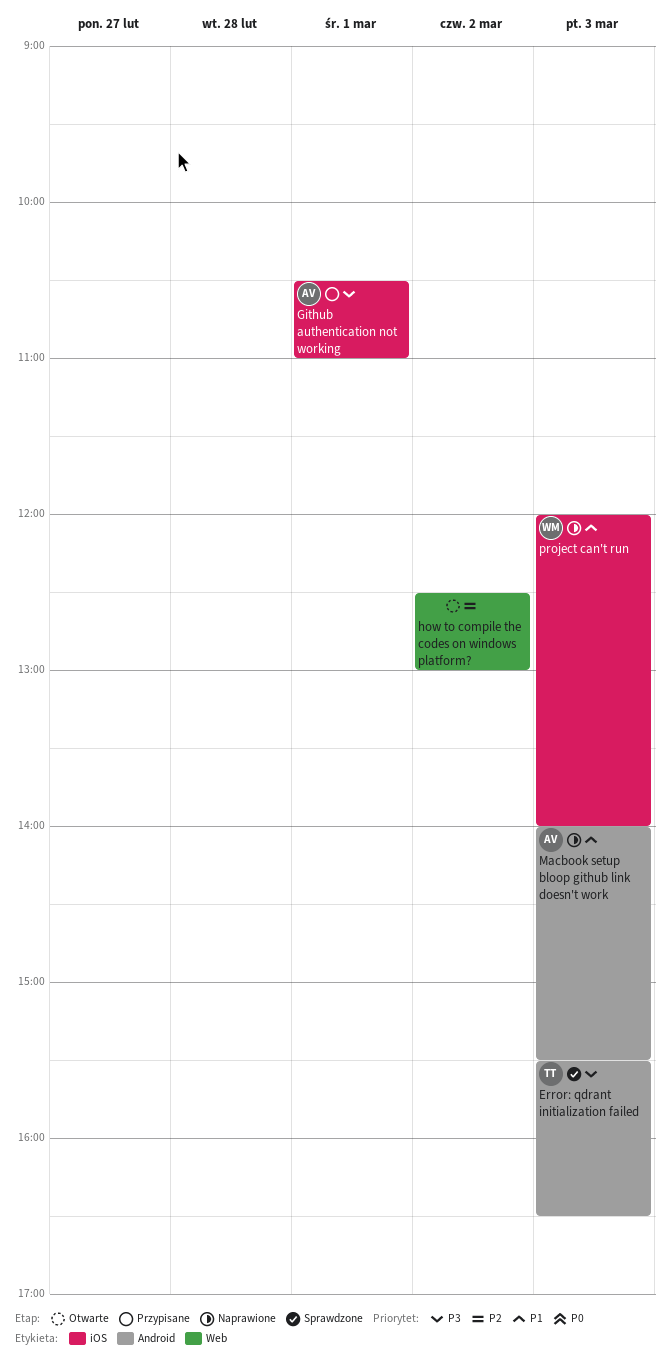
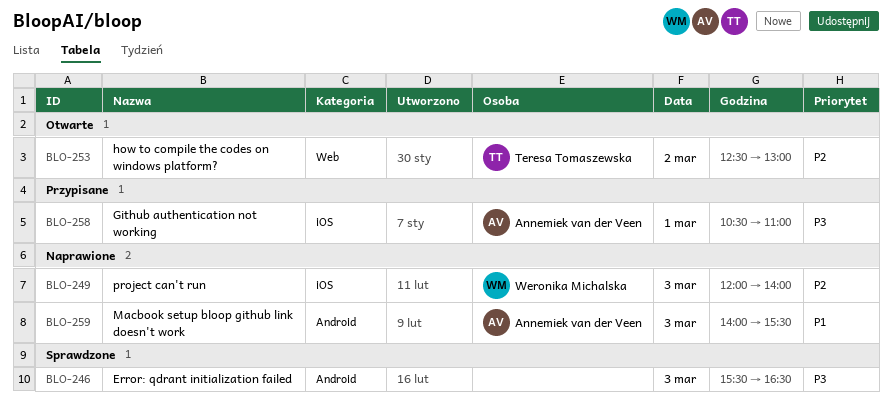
Error: qdrant initialization failed, owner: Teresa Tomaszewska -> none
how to compile the codes on windows platform?, owner: none -> Teresa Tomaszewska
project can't run, priority: P1 -> P2

